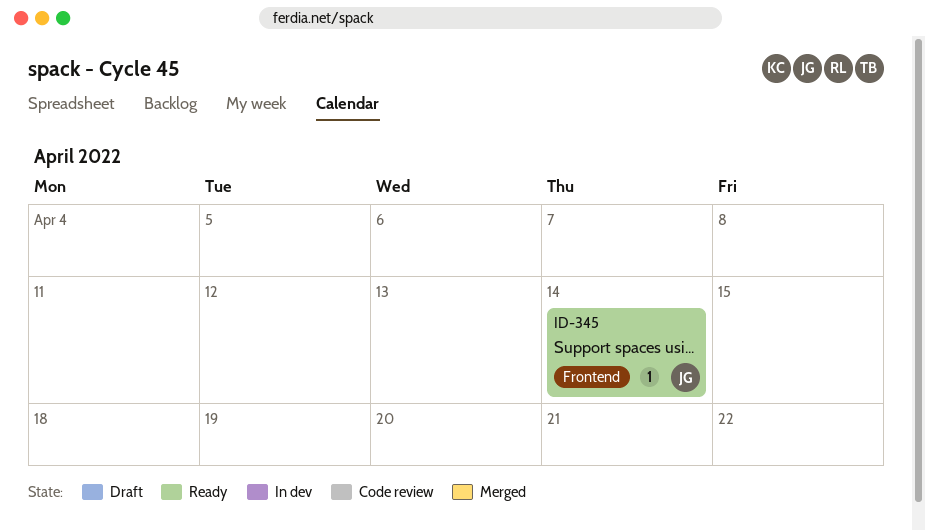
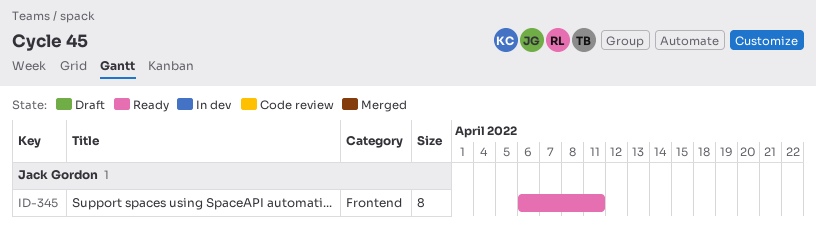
ID-345, estimate: 1 -> 8
ID-345, due: Apr 14 -> Apr 11

